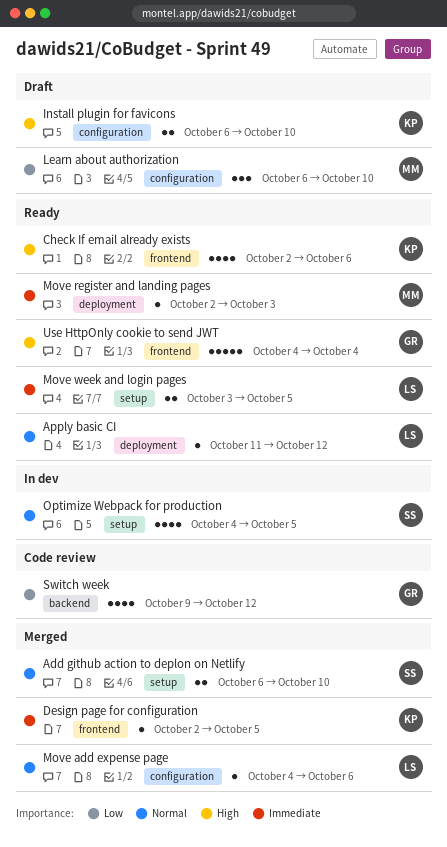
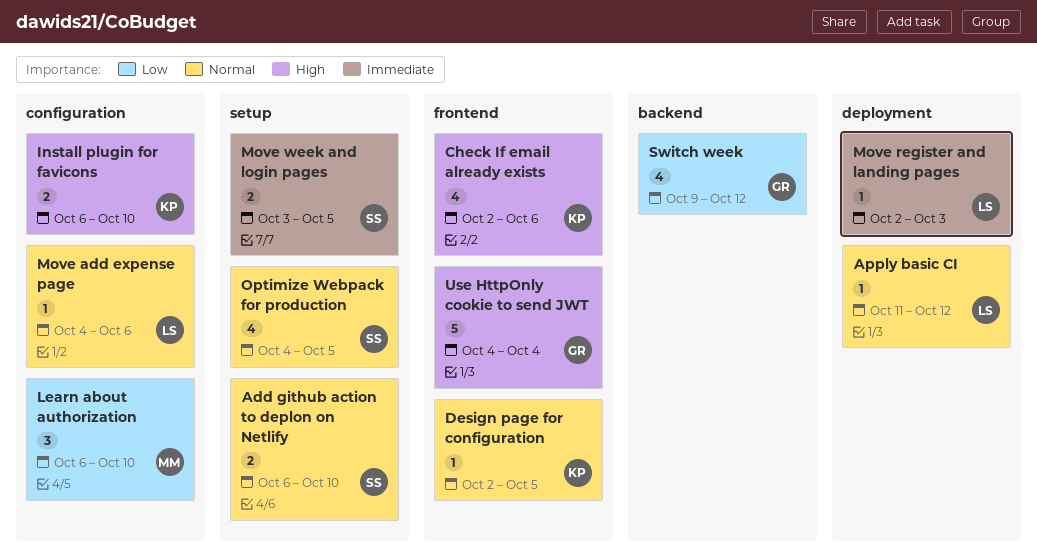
Design page for configuration, priority: Immediate -> Normal
Move register and landing pages, owner: MM -> LS
Move week and login pages, owner: LS -> SS

